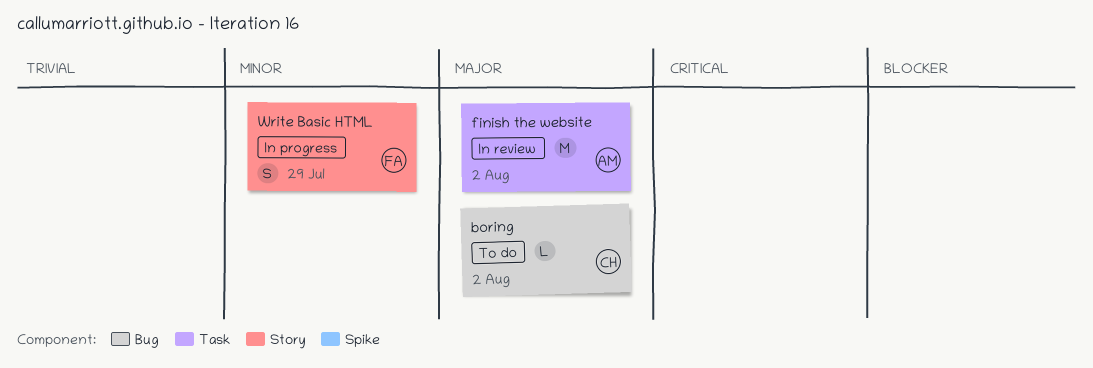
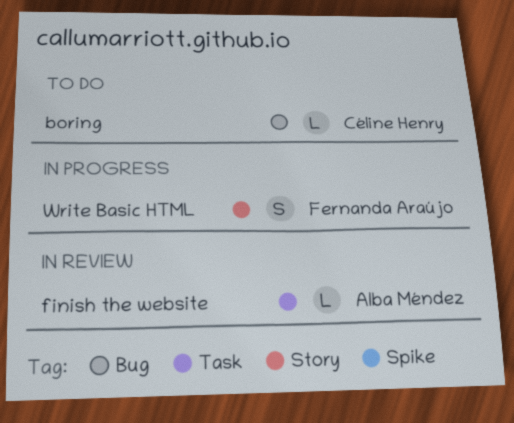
finish the website, estimate: M -> L

